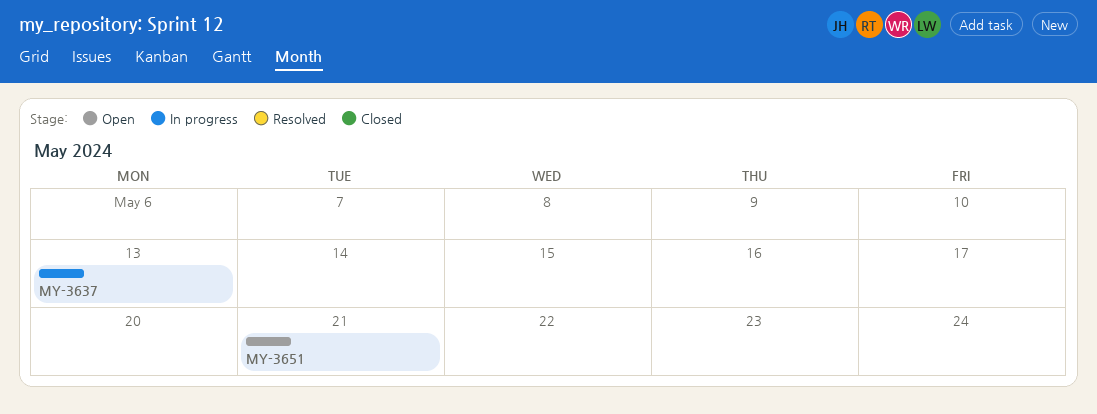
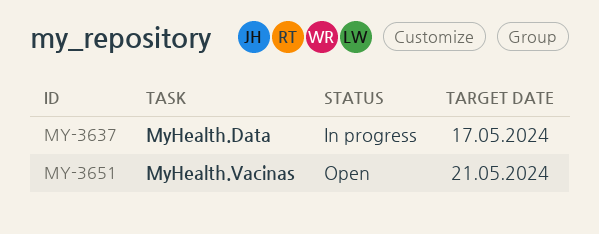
MY-3637, due: May 13 -> May 17

